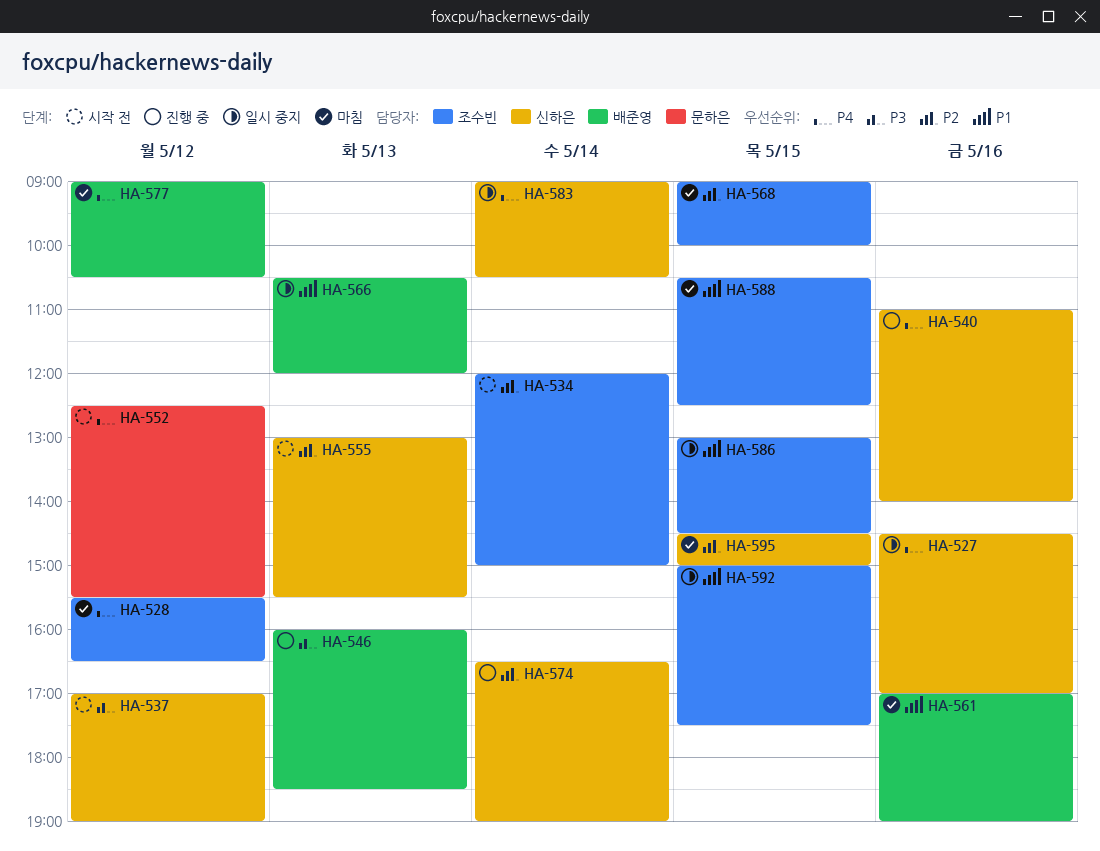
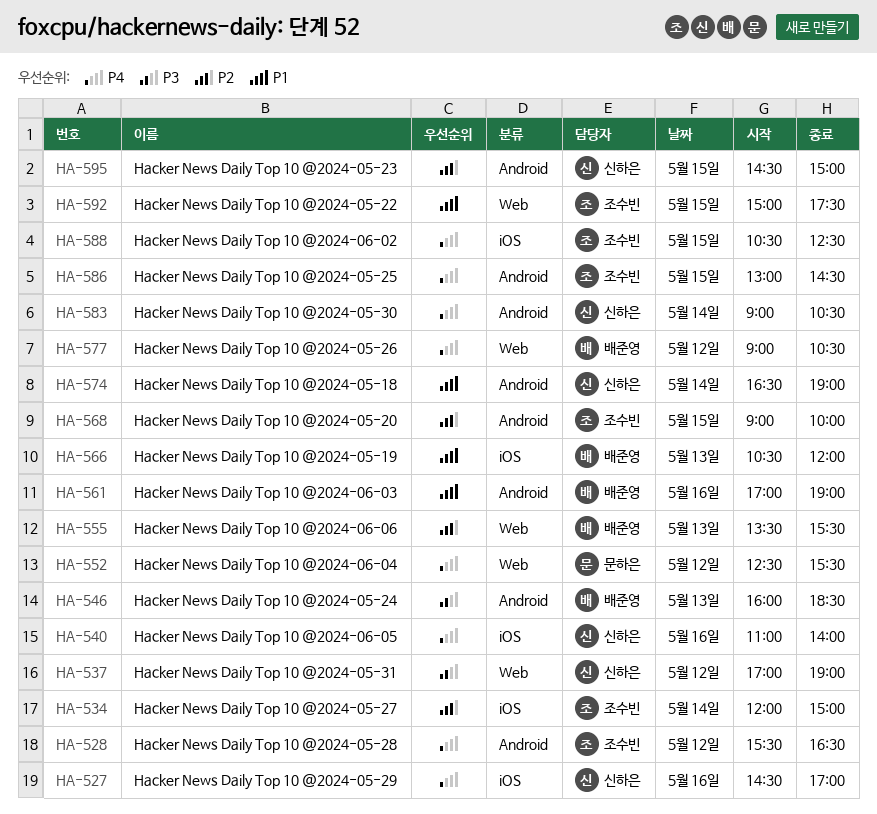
HA-555, owner: 신하은 -> 배준영
HA-555, begins: 13:00 -> 13:30
HA-574, priority: P2 -> P1
HA-586, priority: P1 -> P4
HA-588, priority: P1 -> P4

